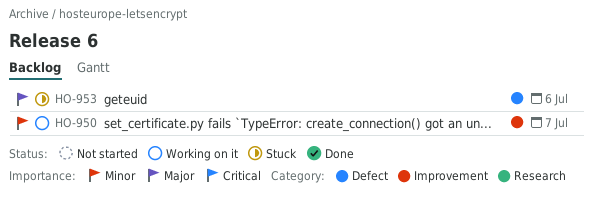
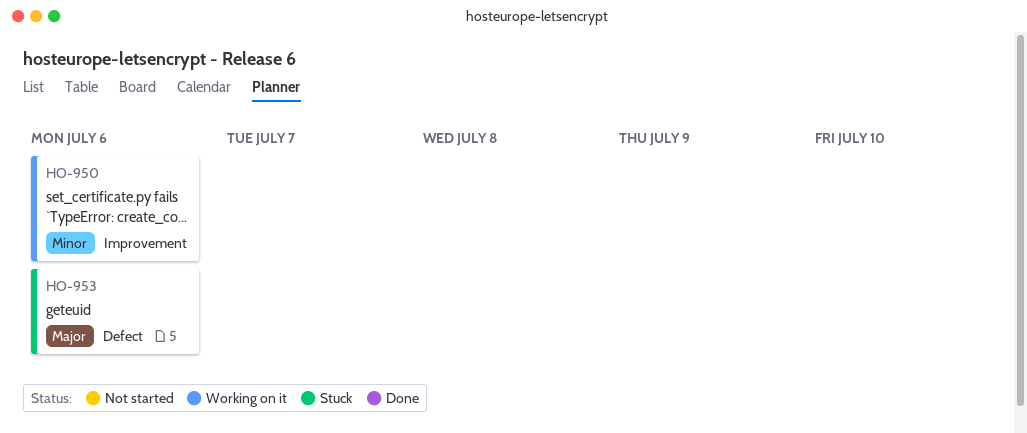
HO-950, due: Jul 7 -> Jul 6

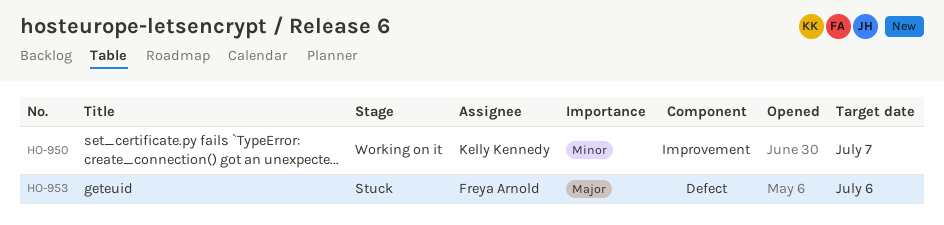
HO-950, due: Jul 6 -> Jul 7

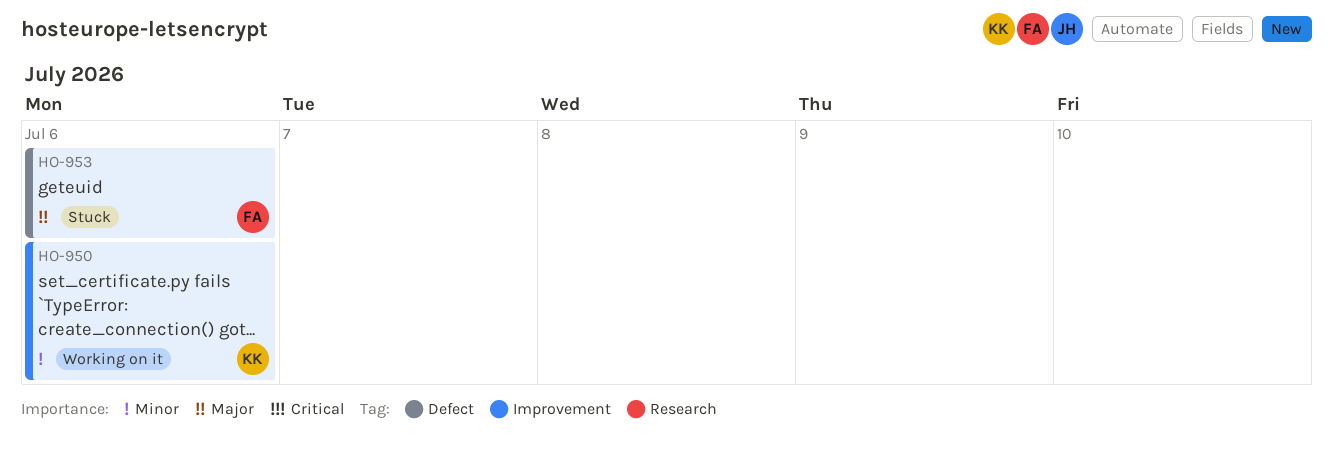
HO-950, due: Jul 7 -> Jul 6

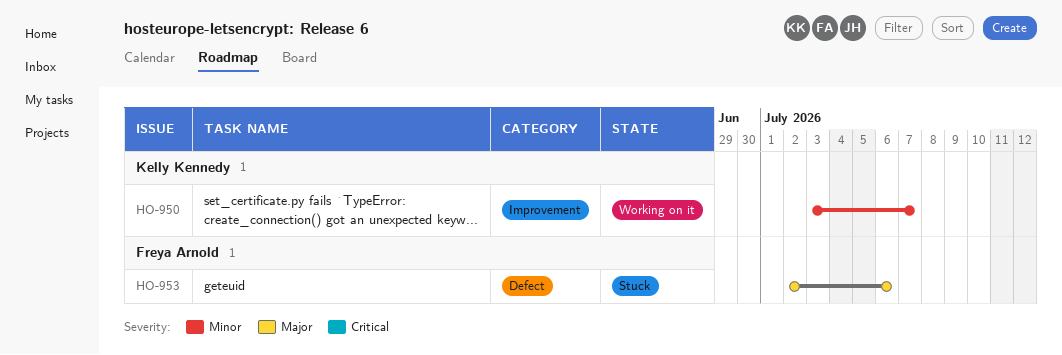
HO-950, due: Jul 6 -> Jul 7

